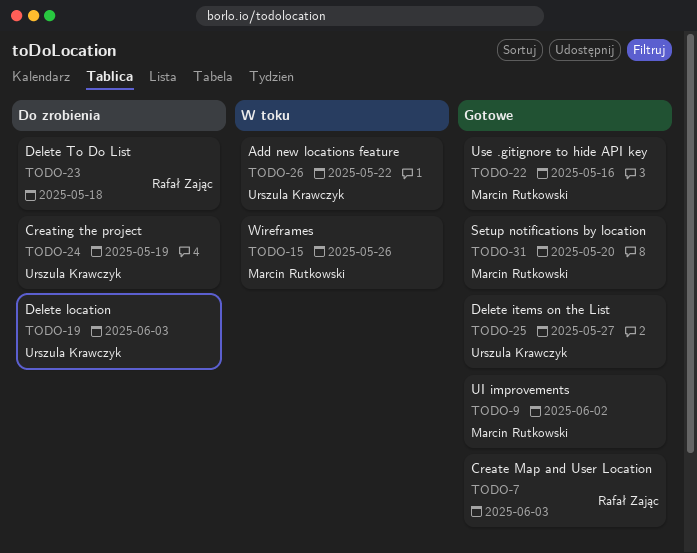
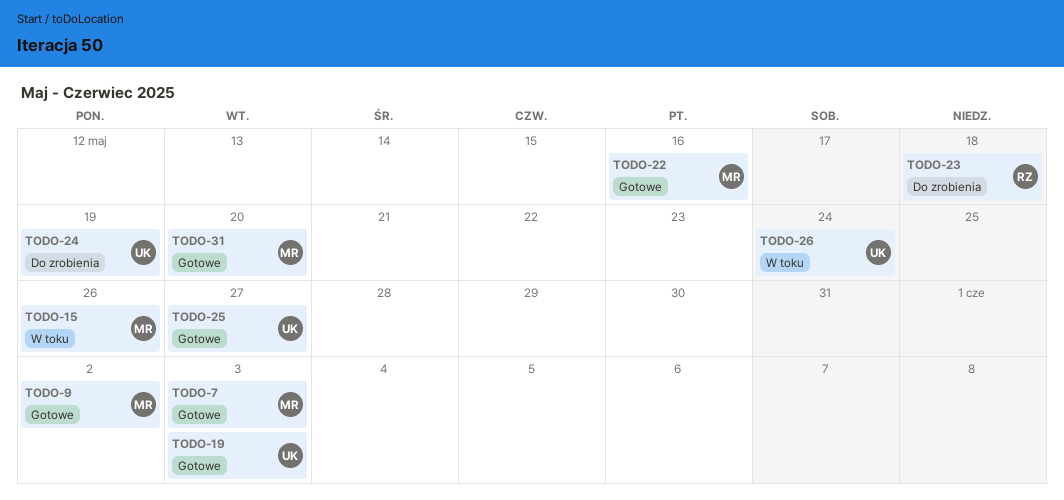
TODO-7, owner: Rafał Zając -> Marcin Rutkowski
TODO-19, status: Do zrobienia -> Gotowe
TODO-26, due: May 22 -> May 24

